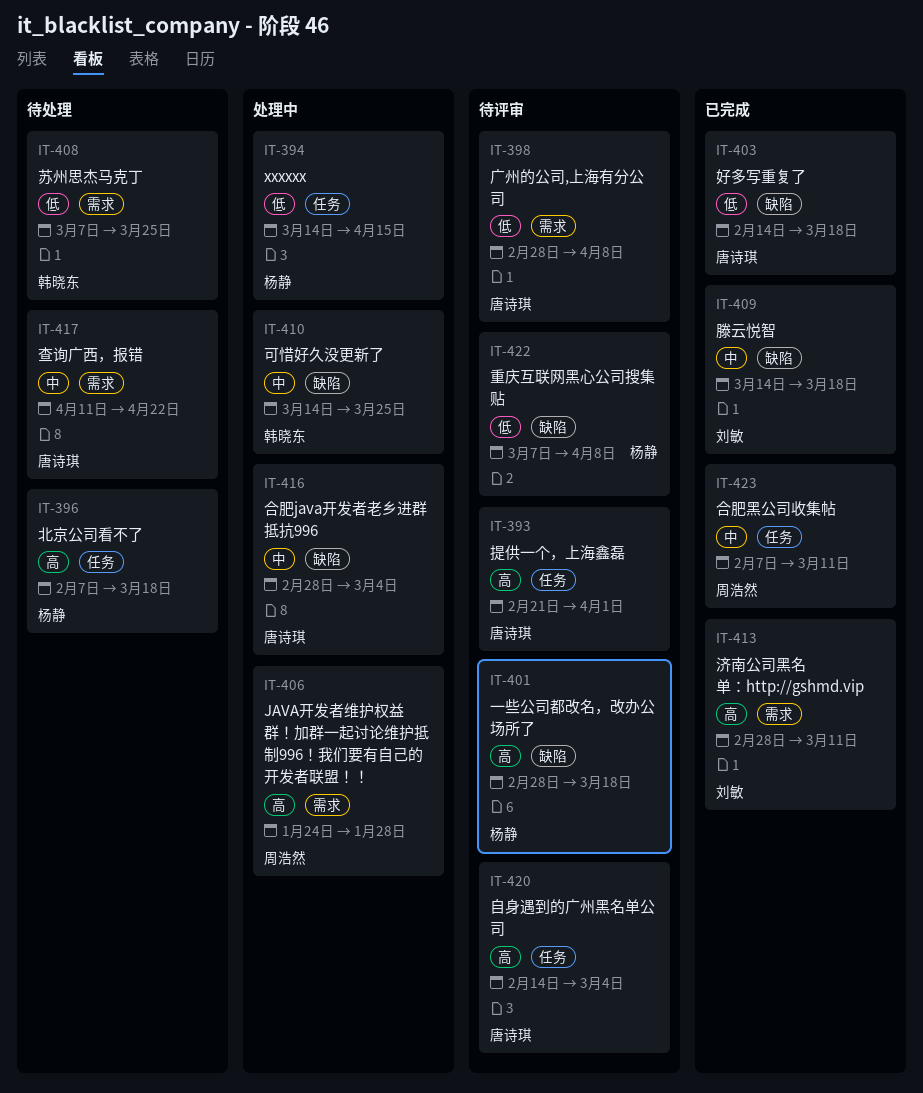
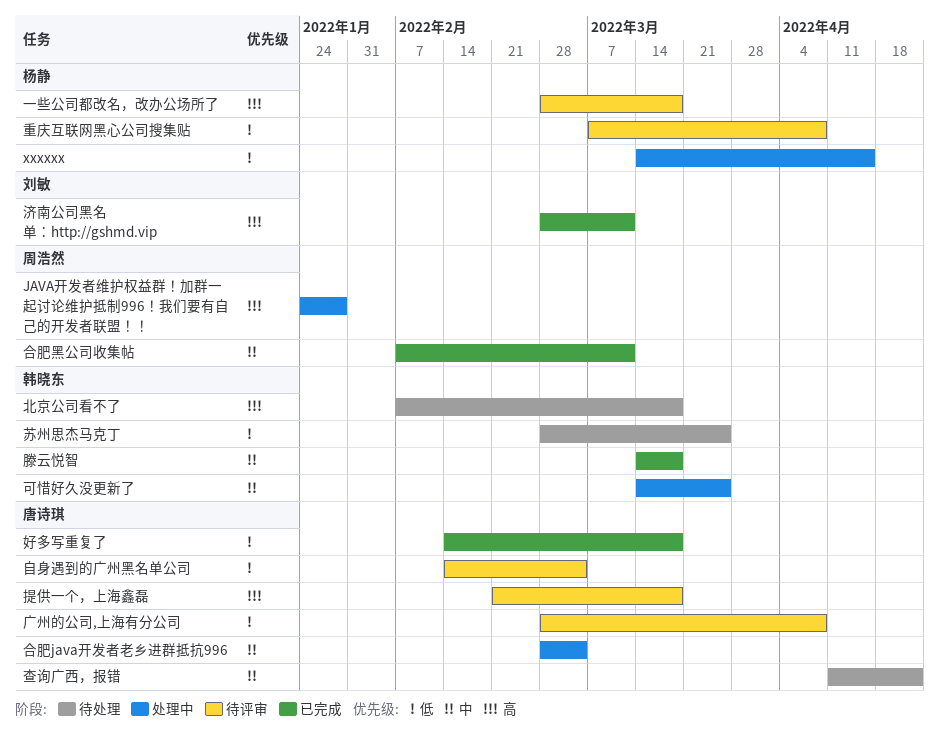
北京公司看不了, owner: 杨静 -> 韩晓东
提供一个，上海鑫磊, due: Apr 1 -> Mar 18
滕云悦智, owner: 刘敏 -> 韩晓东
自身遇到的广州黑名单公司, priority: 高 -> 低
苏州思杰马克丁, start: Mar 7 -> Feb 28

